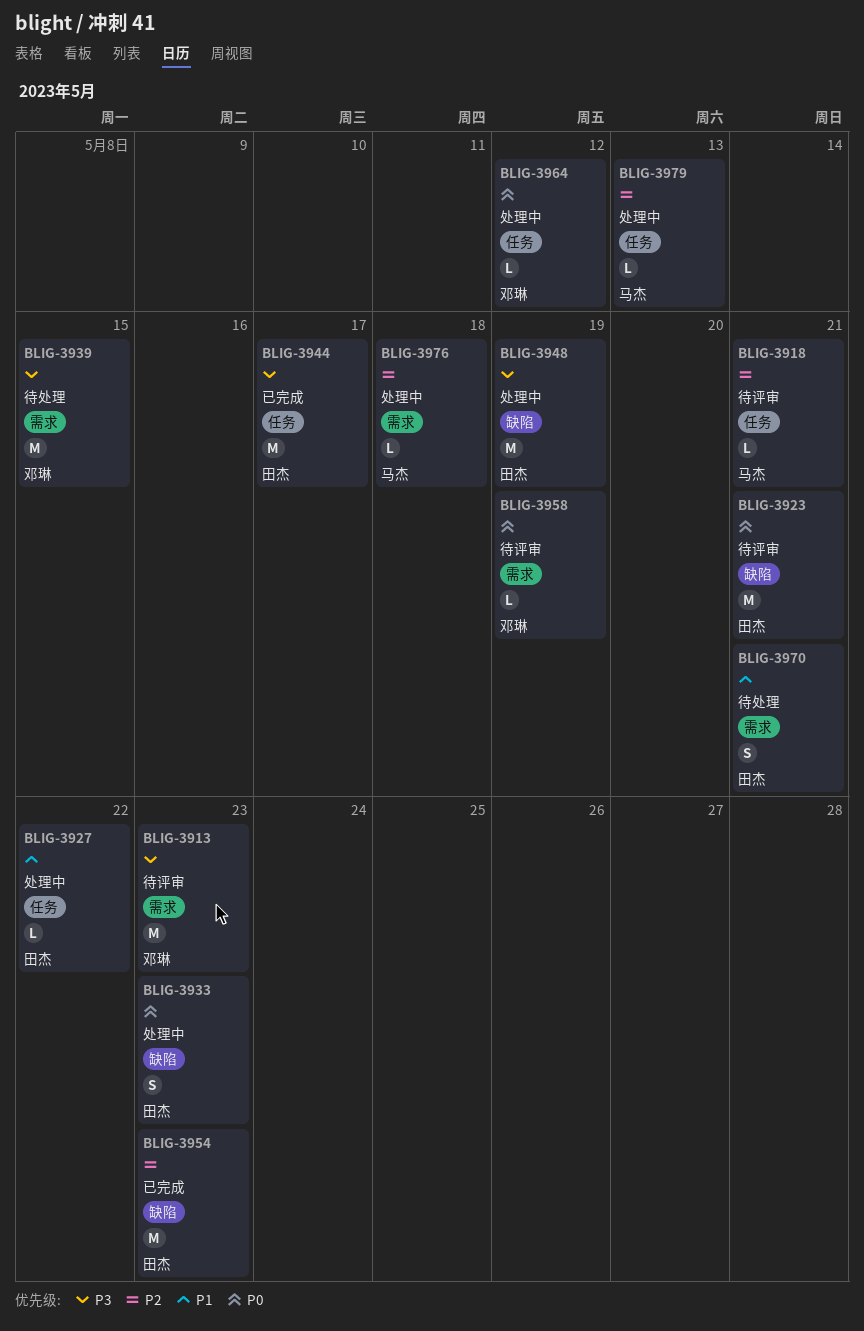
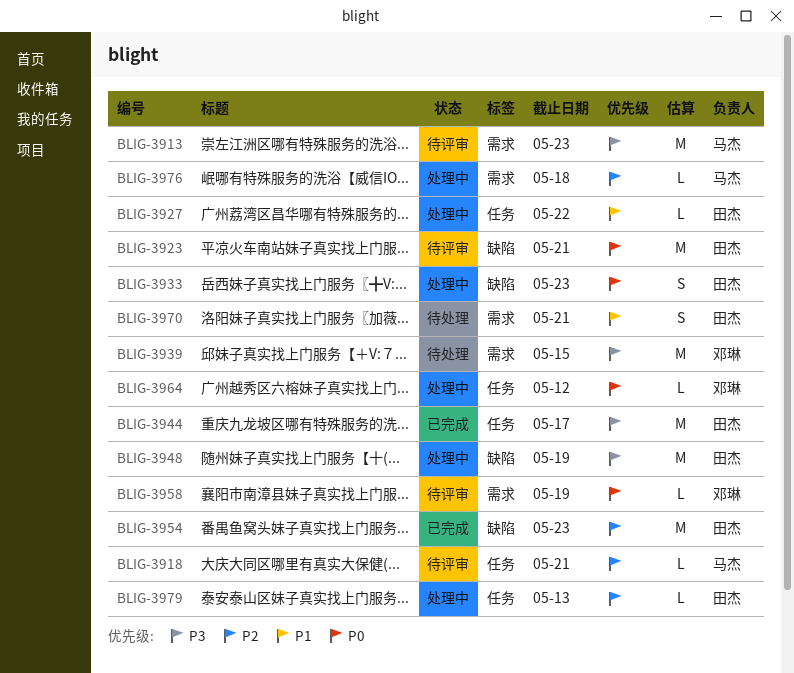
BLIG-3913, owner: 邓琳 -> 马杰
BLIG-3979, owner: 马杰 -> 田杰

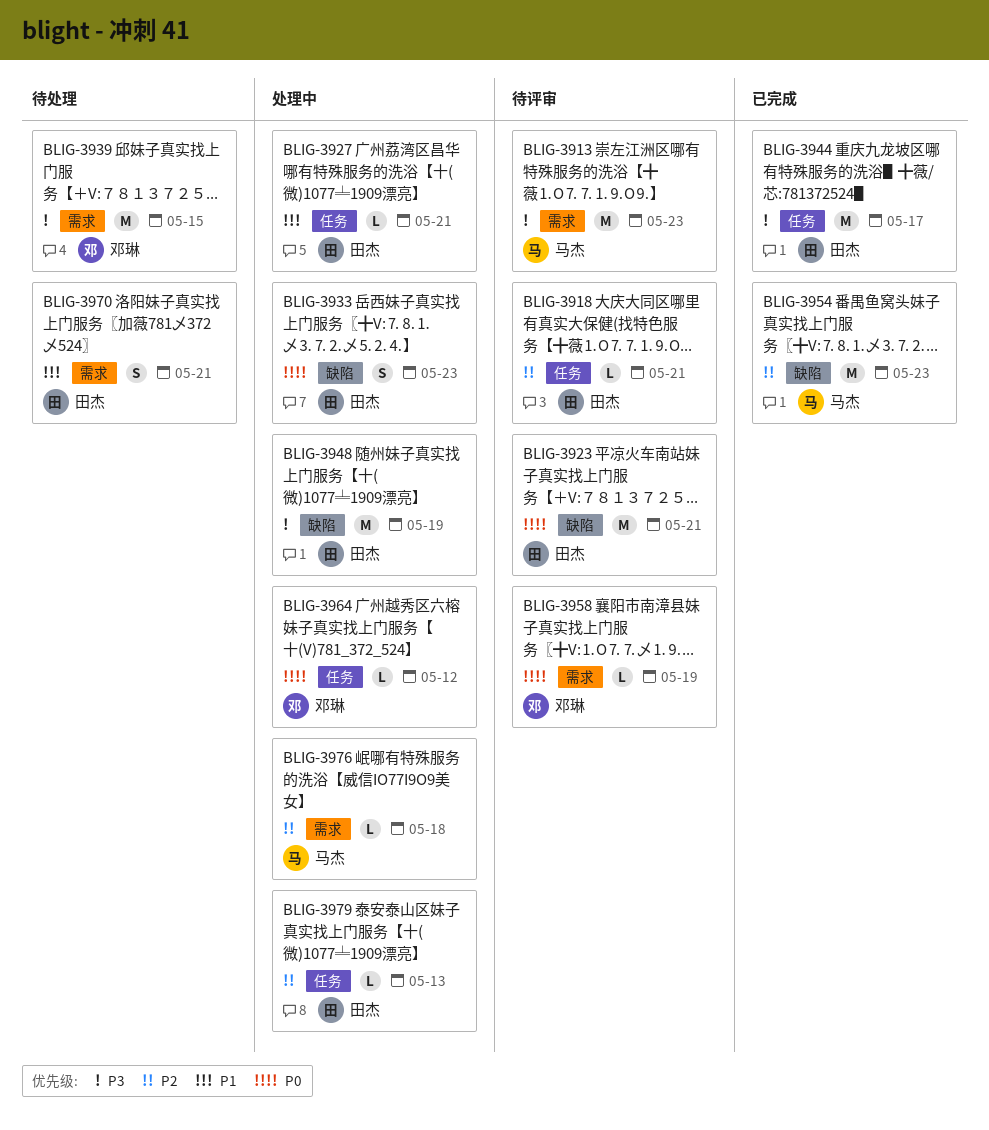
BLIG-3918, owner: 马杰 -> 田杰
BLIG-3927, due: May 22 -> May 21
BLIG-3954, owner: 田杰 -> 马杰

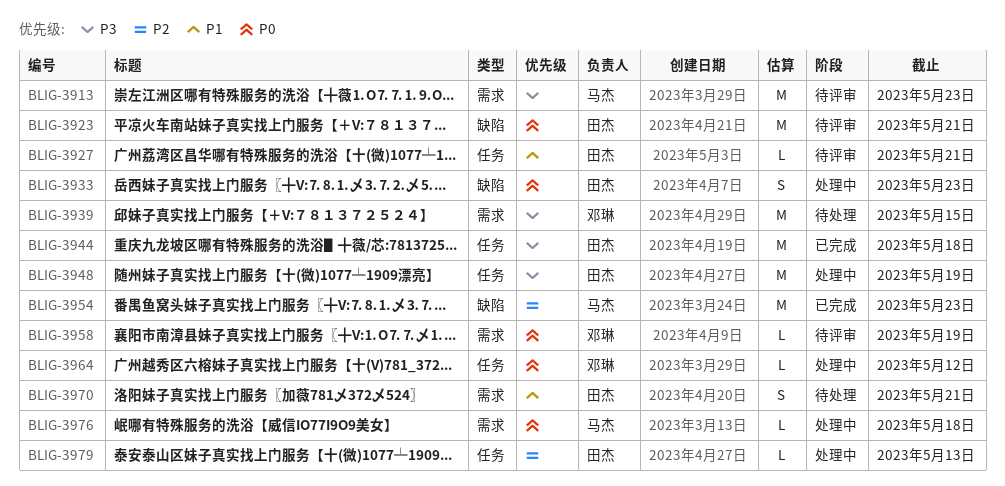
BLIG-3918: present -> none
BLIG-3927, status: 处理中 -> 待评审
BLIG-3944, due: May 17 -> May 18
BLIG-3948, label: 缺陷 -> 任务
BLIG-3976, priority: P2 -> P0

